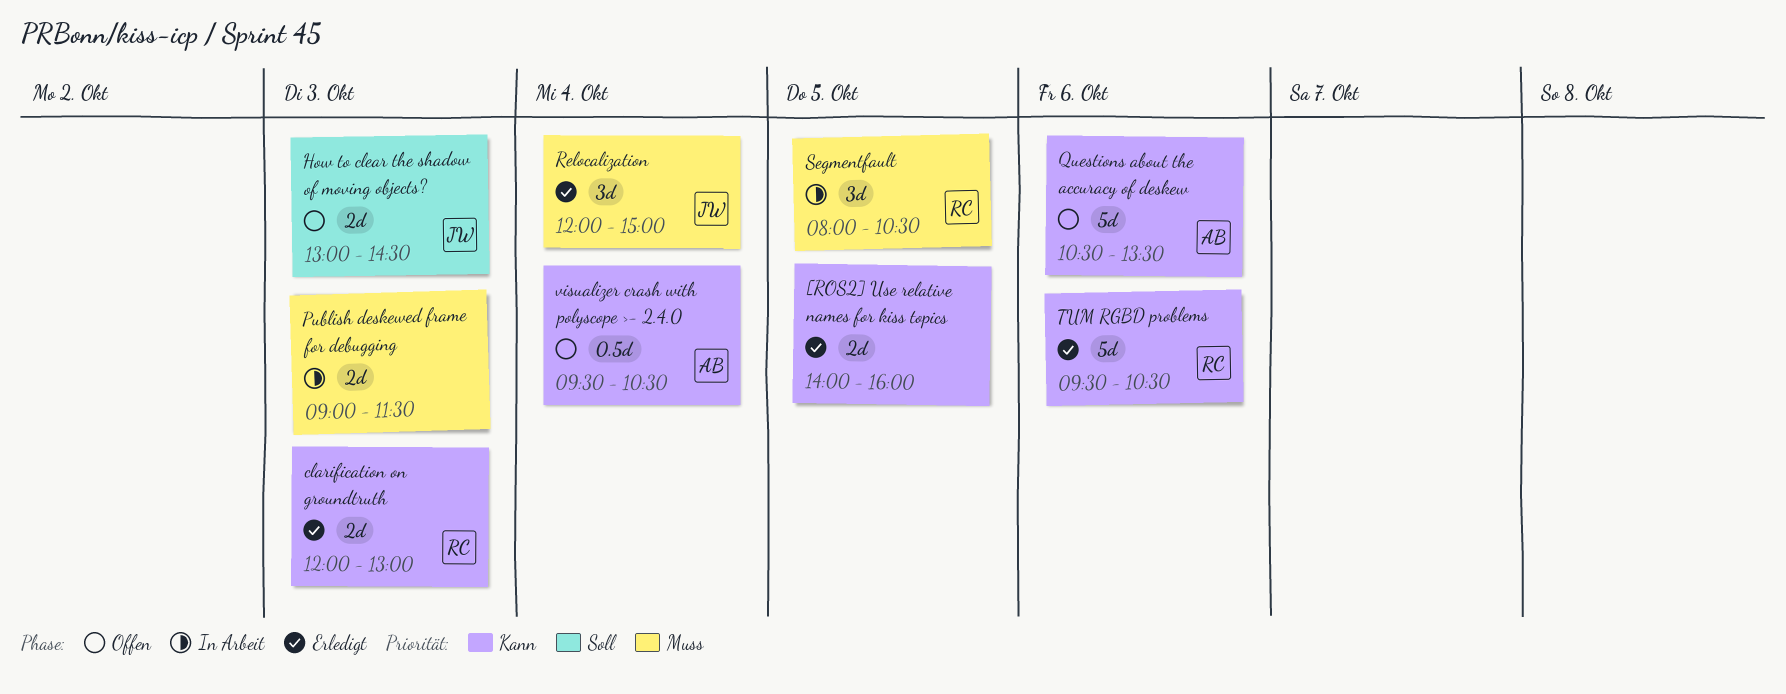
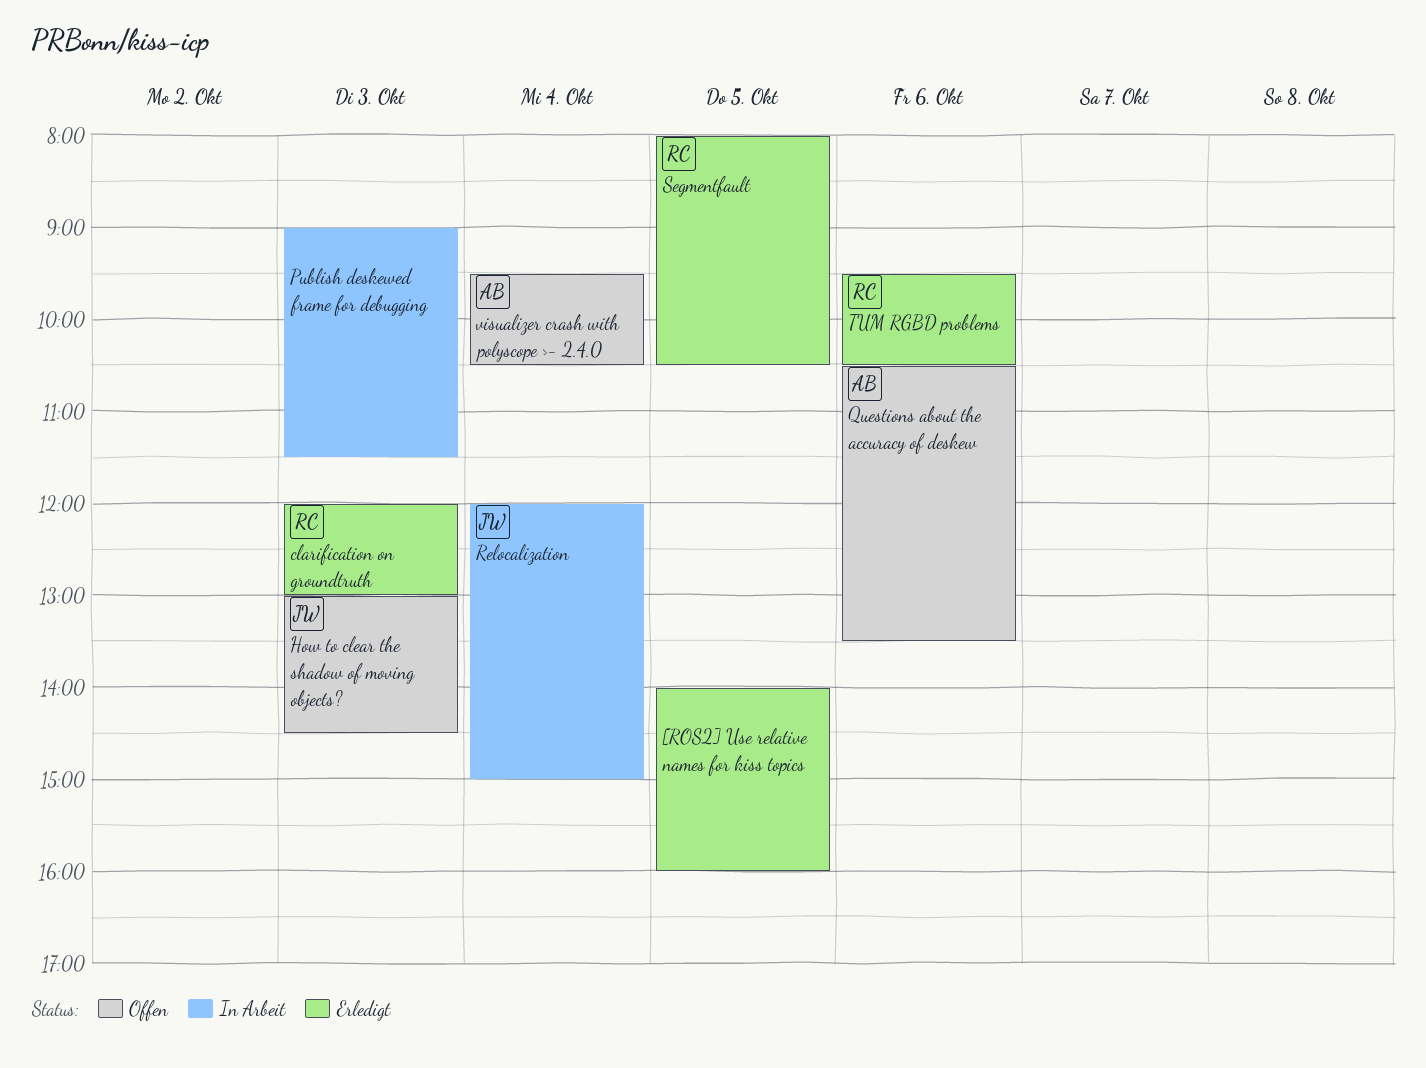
Relocalization, status: Erledigt -> In Arbeit
Segmentfault, status: In Arbeit -> Erledigt

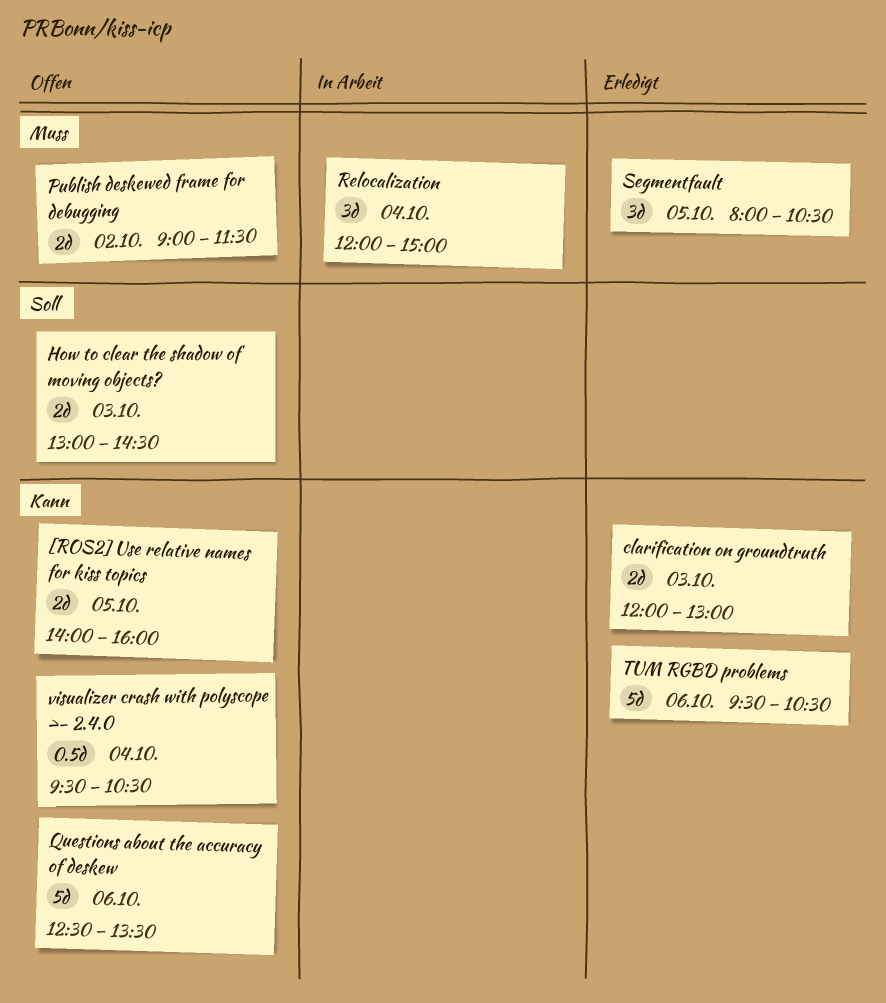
[ROS2] Use relative names for kiss topics, status: Erledigt -> Offen
Publish deskewed frame for debugging, status: In Arbeit -> Offen
Publish deskewed frame for debugging, day: Oct 3 -> Oct 2
Questions about the accuracy of deskew, begins: 10:30 -> 12:30

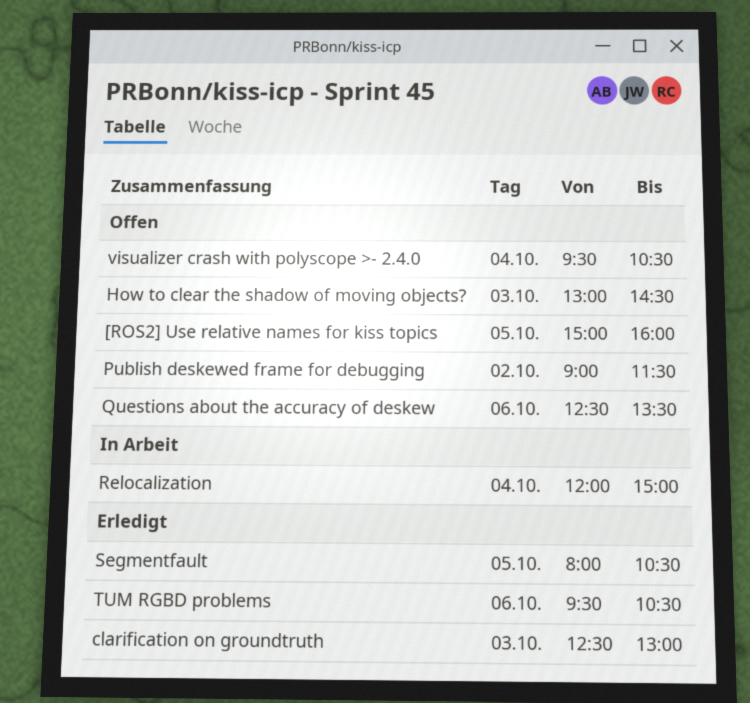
[ROS2] Use relative names for kiss topics, begins: 14:00 -> 15:00
clarification on groundtruth, begins: 12:00 -> 12:30

